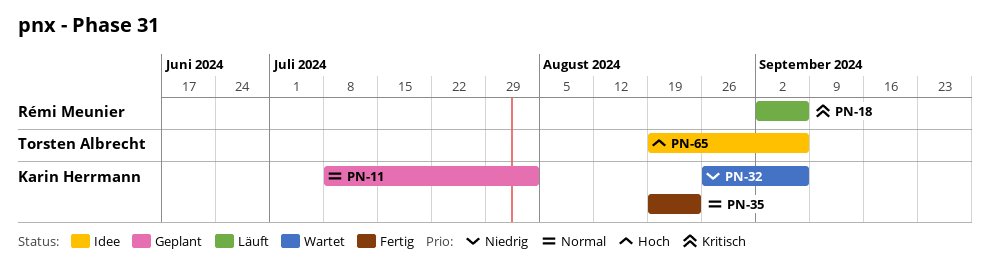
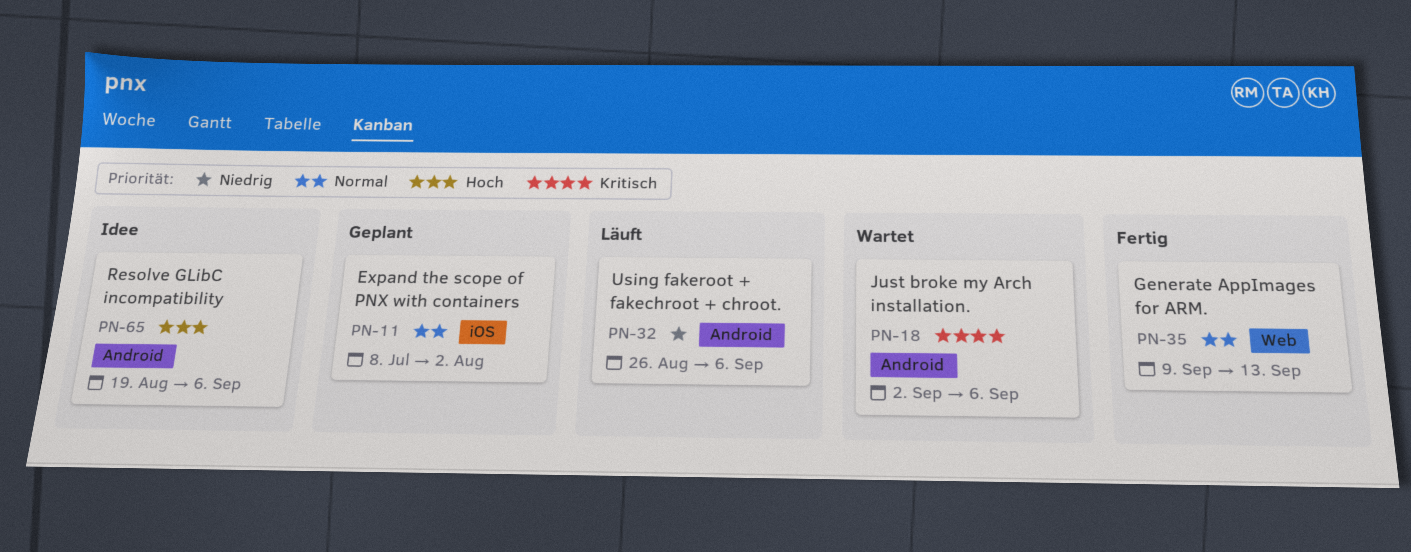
PN-18, status: Läuft -> Wartet
PN-32, status: Wartet -> Läuft
PN-35, start: Aug 19 -> Sep 9
PN-35, due: Aug 23 -> Sep 13

